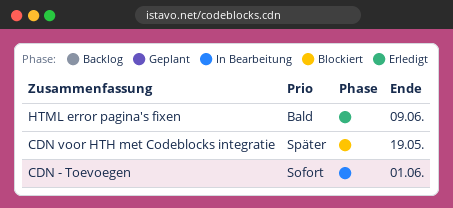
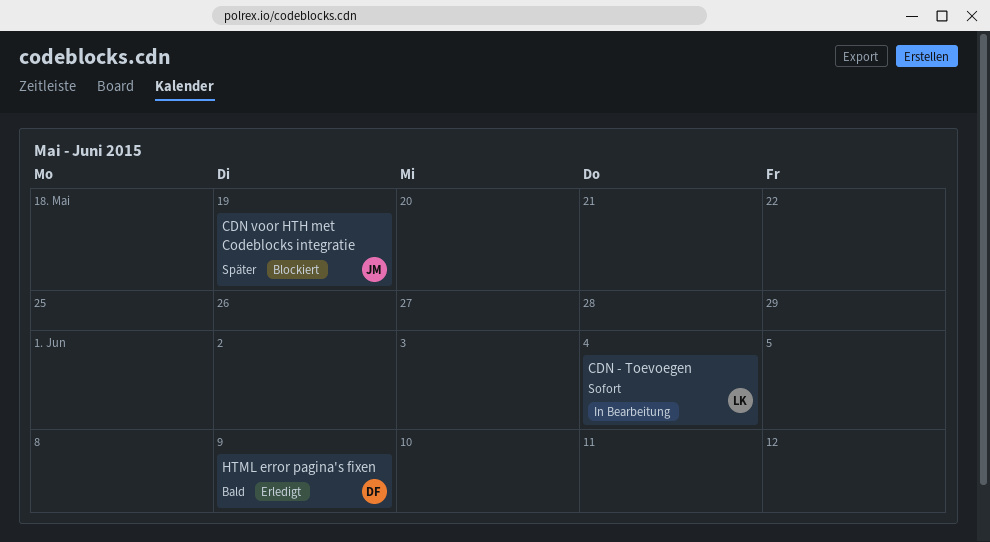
CDN - Toevoegen, due: Jun 1 -> Jun 4

